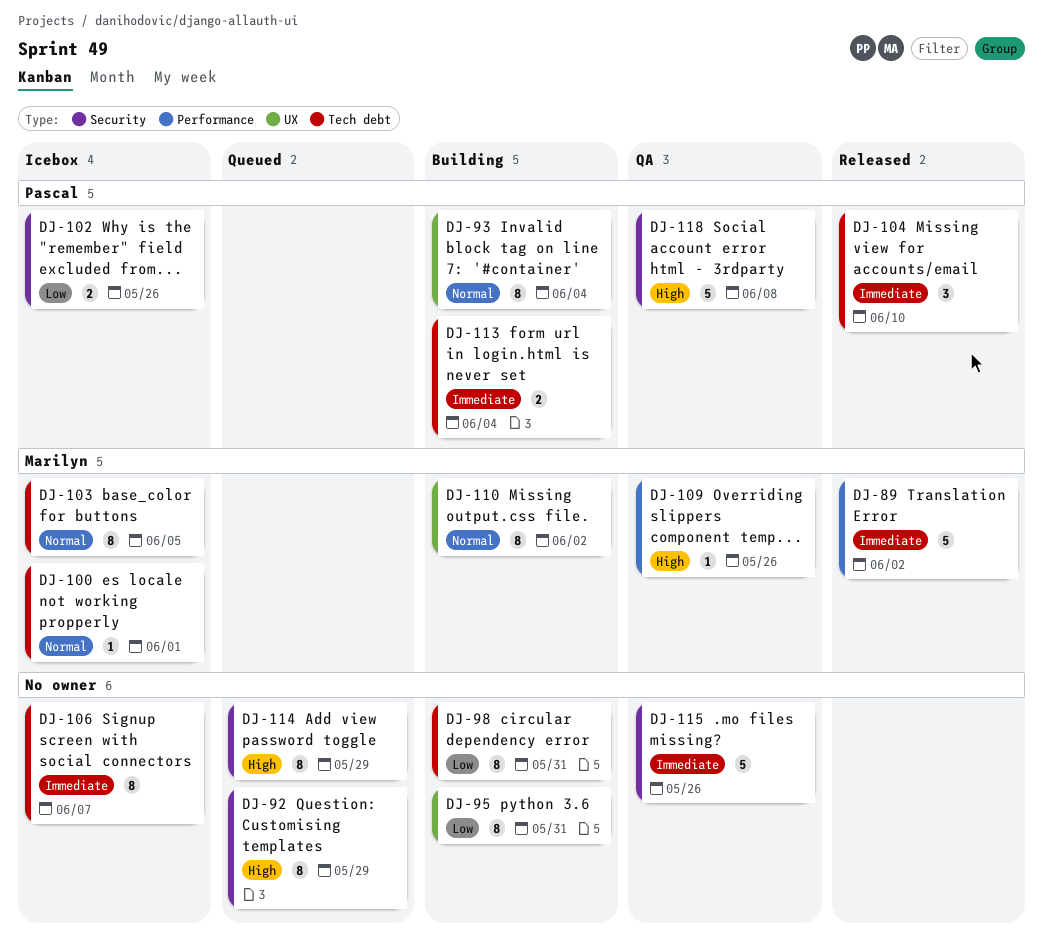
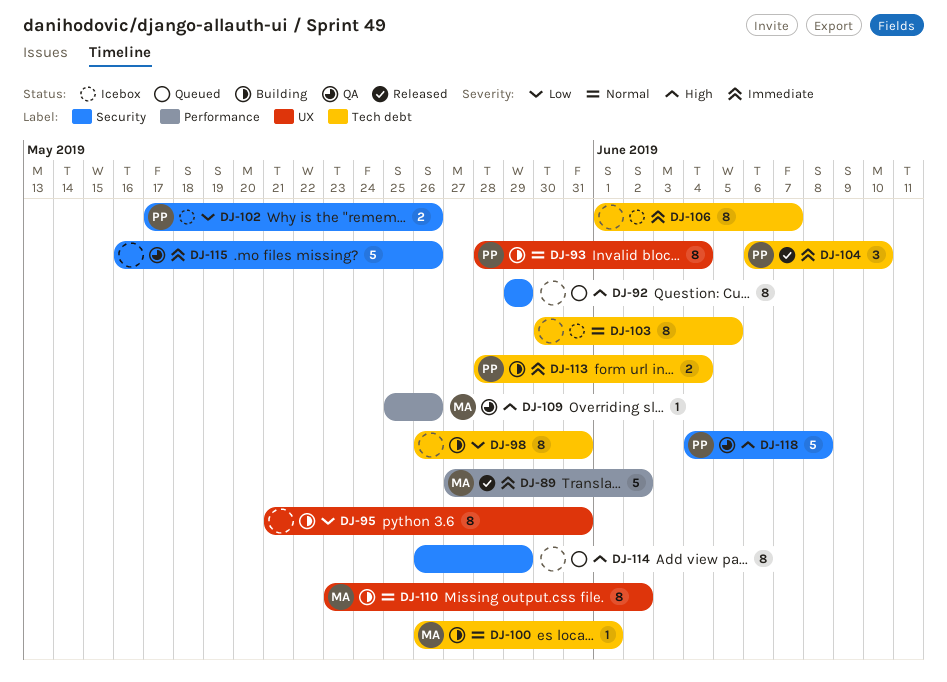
DJ-100, status: Icebox -> Building
DJ-103, owner: Marilyn -> none

